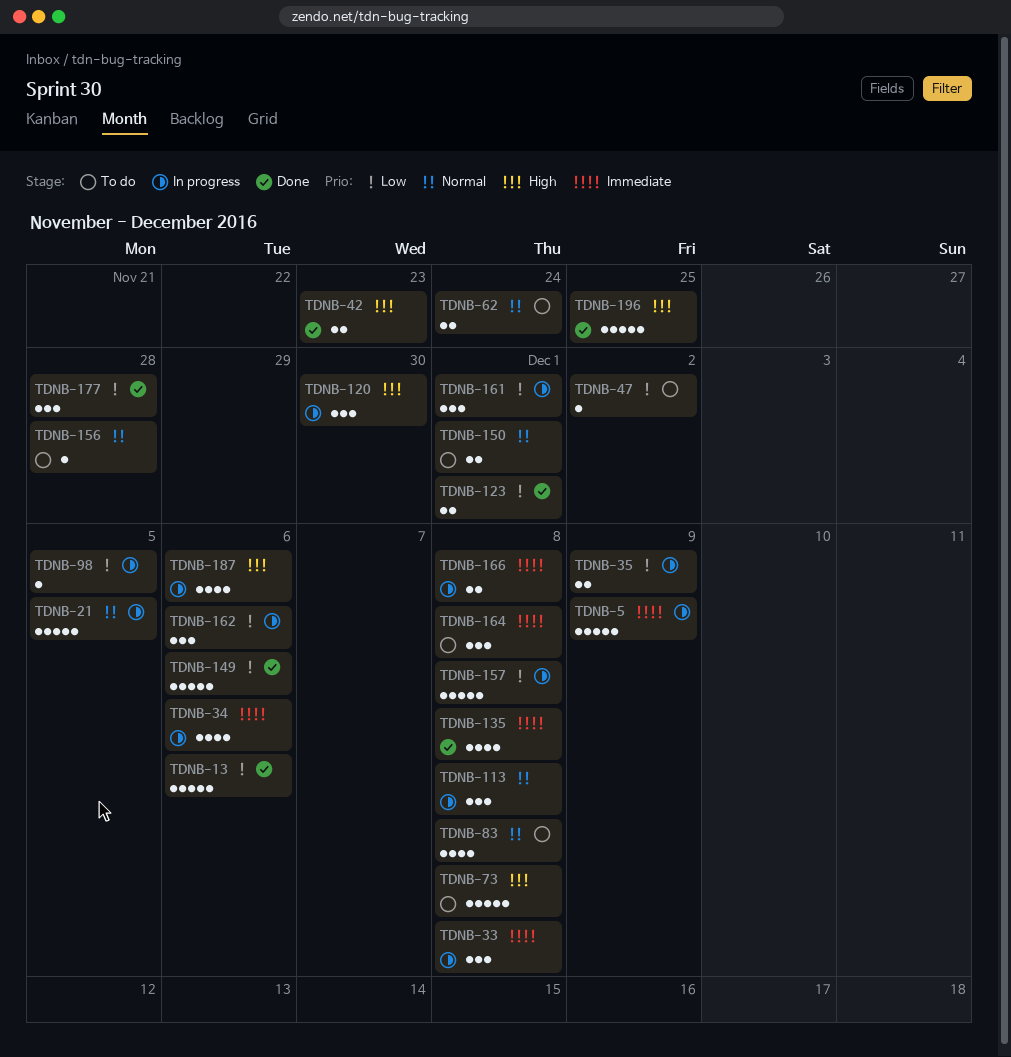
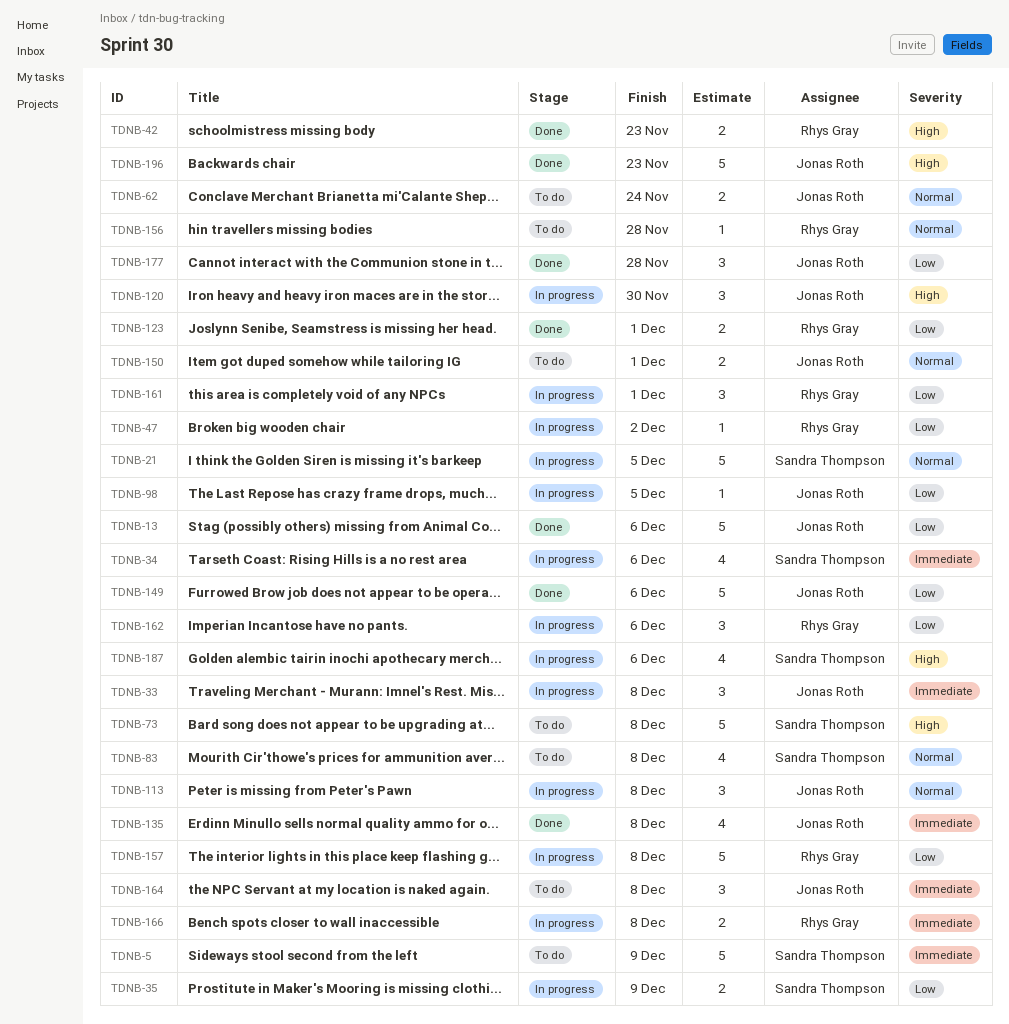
TDNB-5, status: In progress -> To do
TDNB-47, status: To do -> In progress
TDNB-196, due: Nov 25 -> Nov 23

